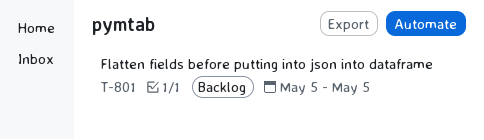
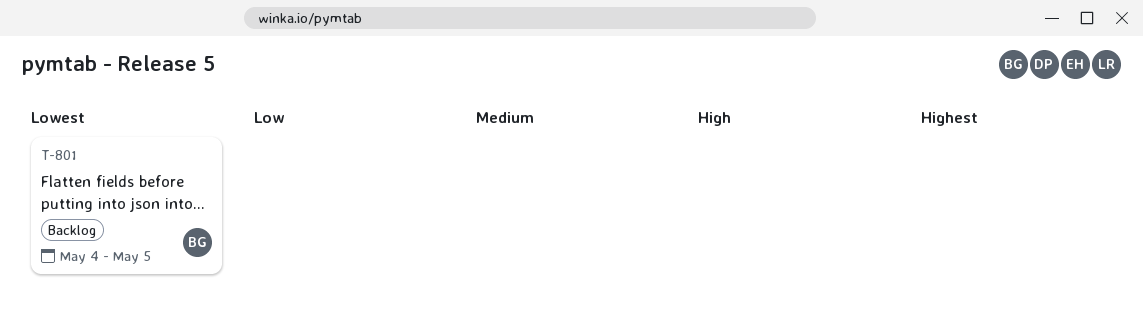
T-801, start: May 5 -> May 4

